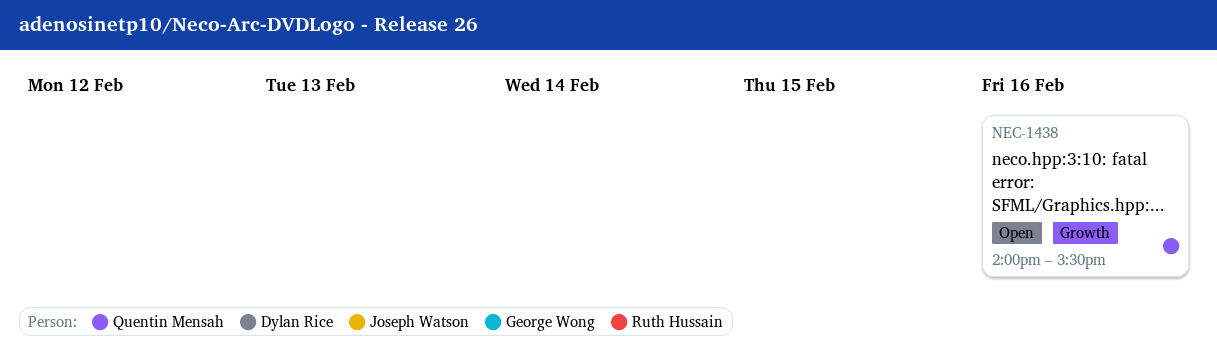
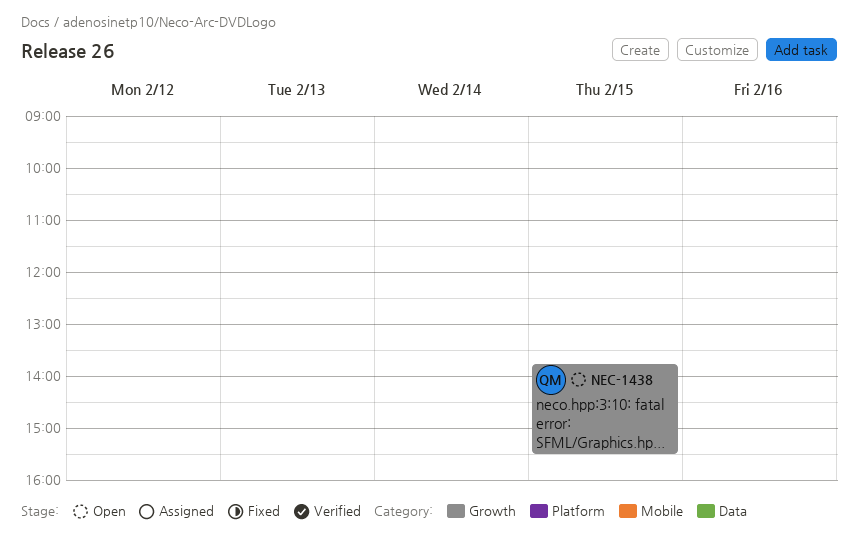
NEC-1438, day: Feb 16 -> Feb 15
NEC-1438, begins: 14:00 -> 13:45

